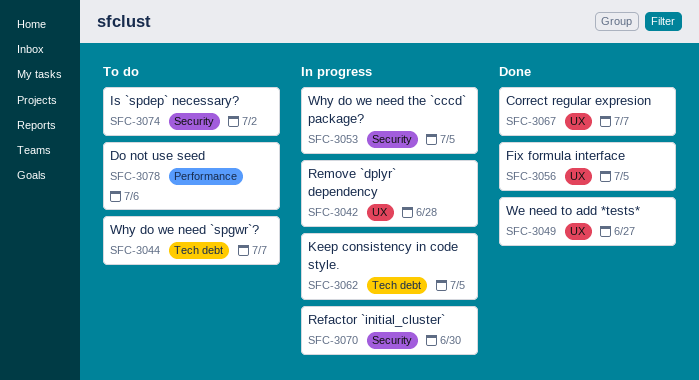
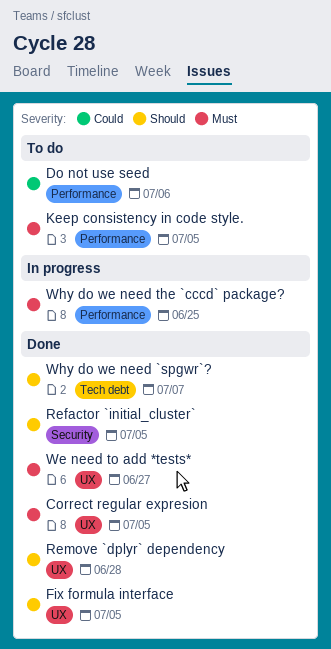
Correct regular expresion, due: Jul 7 -> Jul 5
Is `spdep` necessary?: present -> none
Keep consistency in code style., status: In progress -> To do
Keep consistency in code style., label: Tech debt -> Performance
Refactor `initial_cluster`, status: In progress -> Done
Refactor `initial_cluster`, due: Jun 30 -> Jul 5
Remove `dplyr` dependency, status: In progress -> Done
Why do we need `spgwr`?, status: To do -> Done
Why do we need the `cccd` package?, label: Security -> Performance
Why do we need the `cccd` package?, due: Jul 5 -> Jun 25

